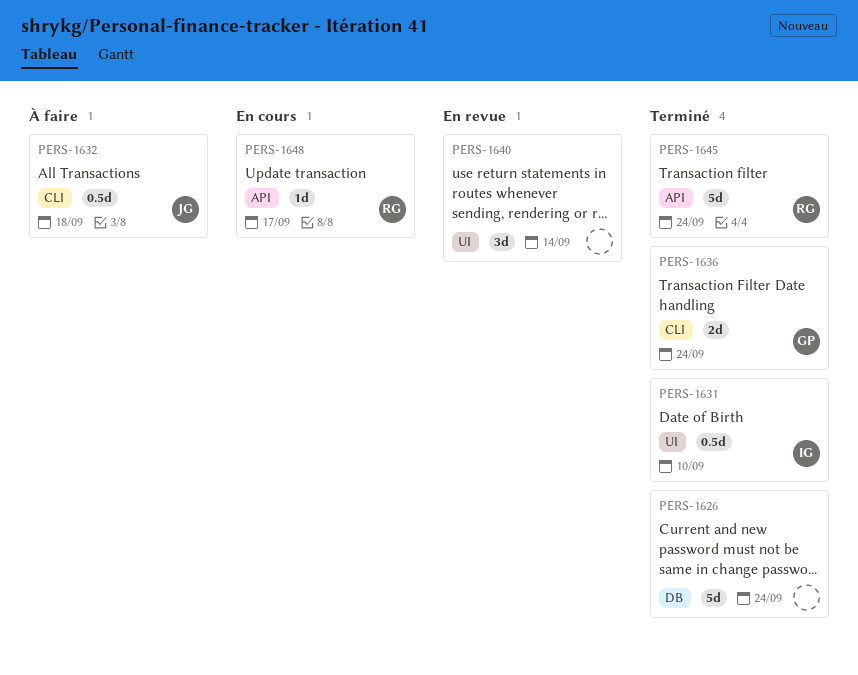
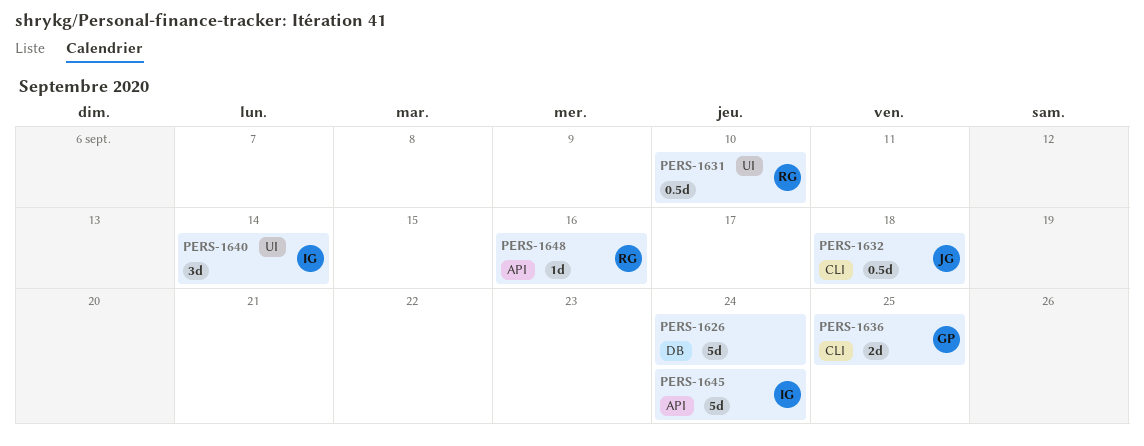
PERS-1631, owner: IG -> RG
PERS-1636, due: Sep 24 -> Sep 25
PERS-1640, owner: none -> IG
PERS-1645, owner: RG -> IG
PERS-1648, due: Sep 17 -> Sep 16

